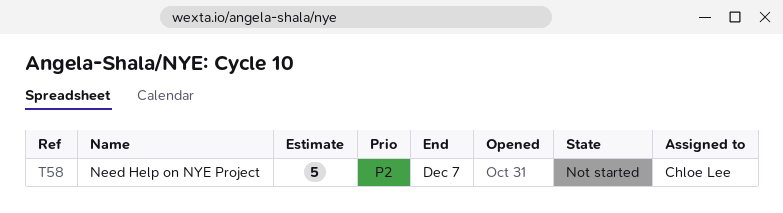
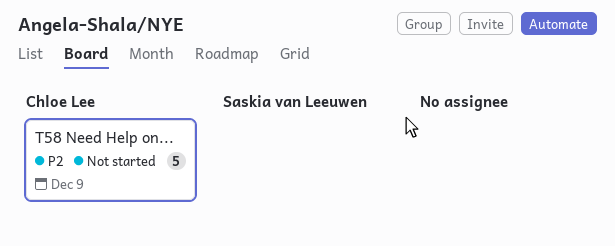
T58, due: Dec 7 -> Dec 9

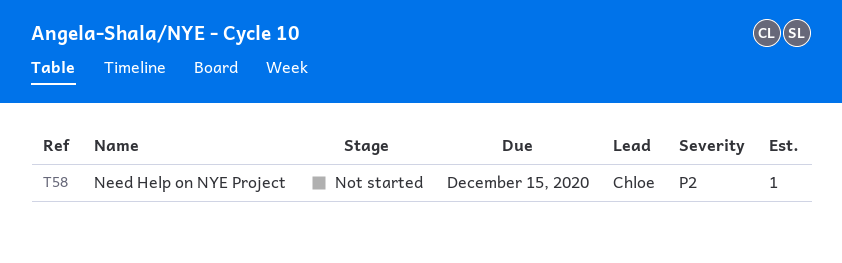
T58, estimate: 5 -> 1
T58, due: Dec 9 -> Dec 15

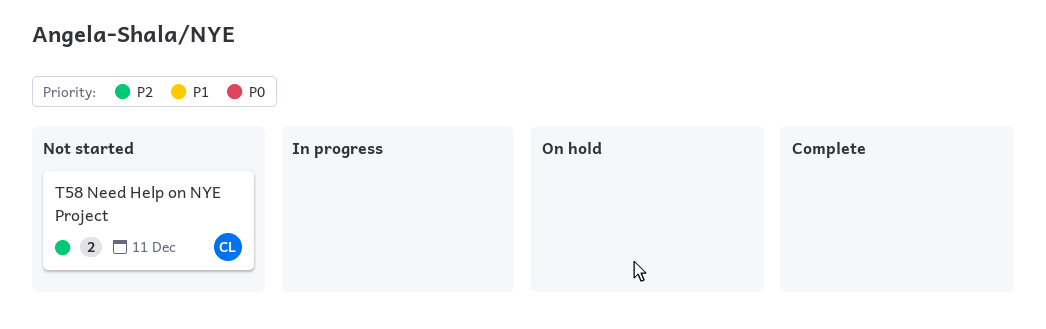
T58, estimate: 1 -> 2
T58, due: Dec 15 -> Dec 11

